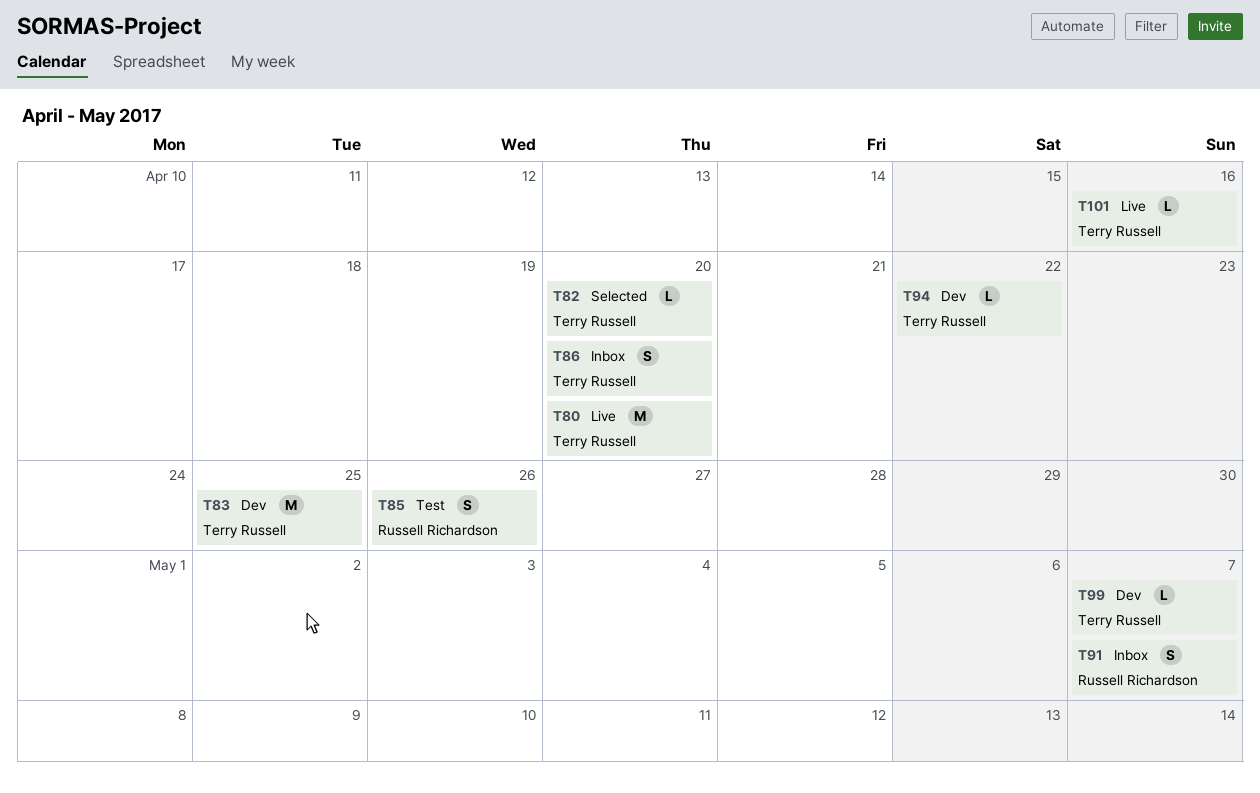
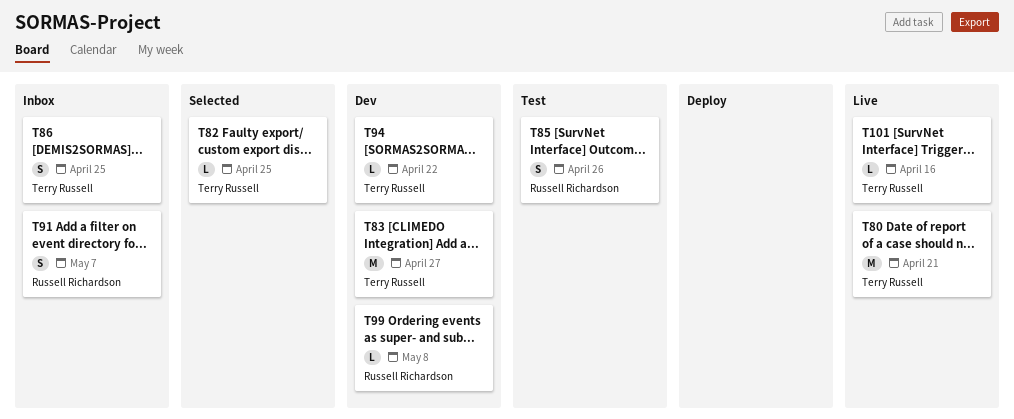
T80, due: Apr 20 -> Apr 21
T82, due: Apr 20 -> Apr 25
T83, due: Apr 25 -> Apr 27
T86, due: Apr 20 -> Apr 25
T99, owner: Terry Russell -> Russell Richardson
T99, due: May 7 -> May 8

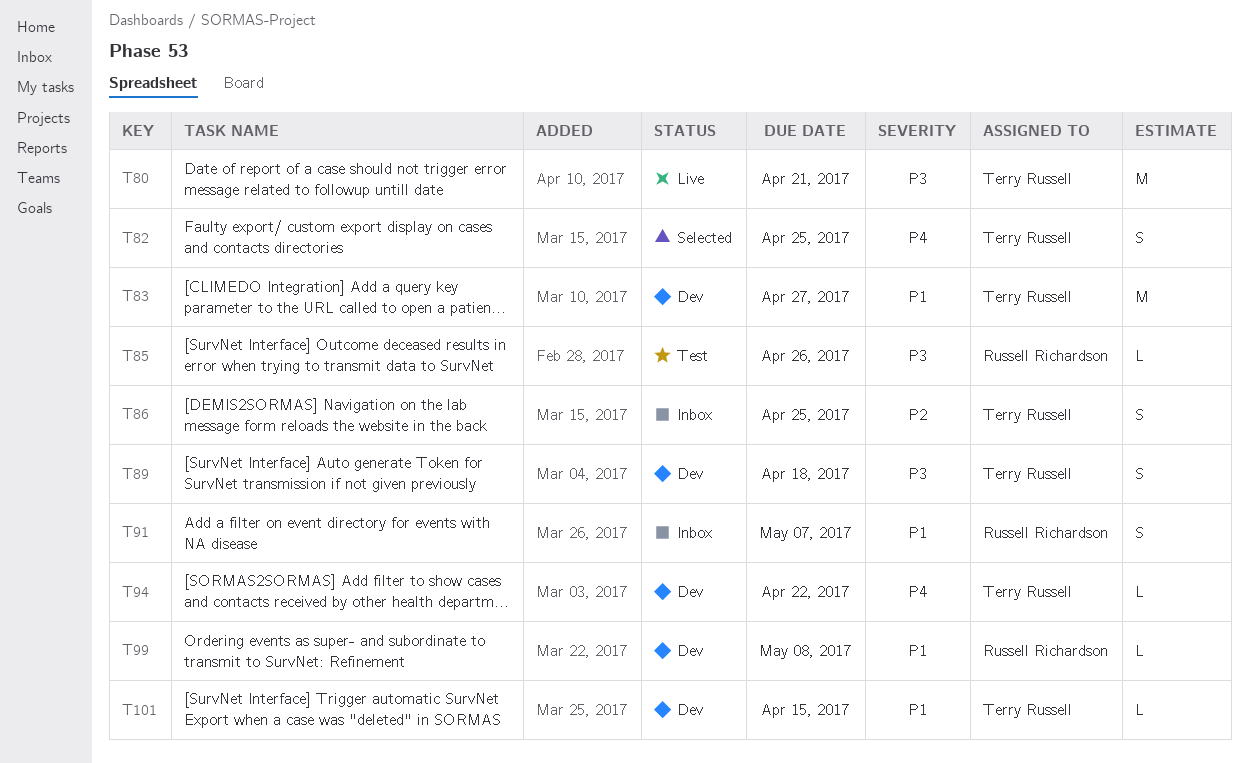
T82, estimate: L -> S
T85, estimate: S -> L
T89: none -> present
T101, status: Live -> Dev
T101, due: Apr 16 -> Apr 15

